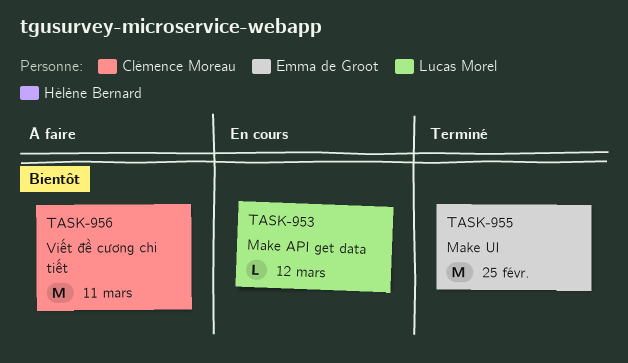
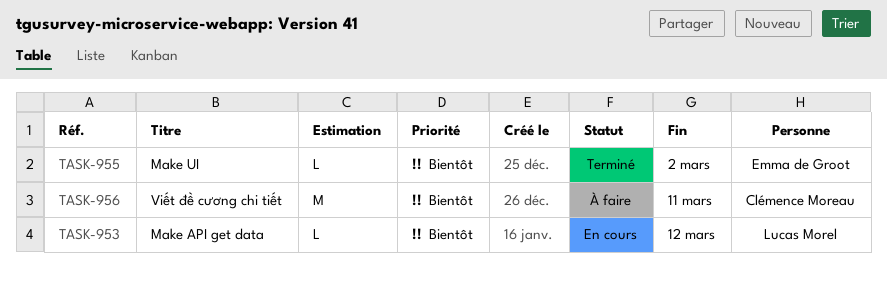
TASK-955, estimate: M -> L
TASK-955, due: Feb 25 -> Mar 2

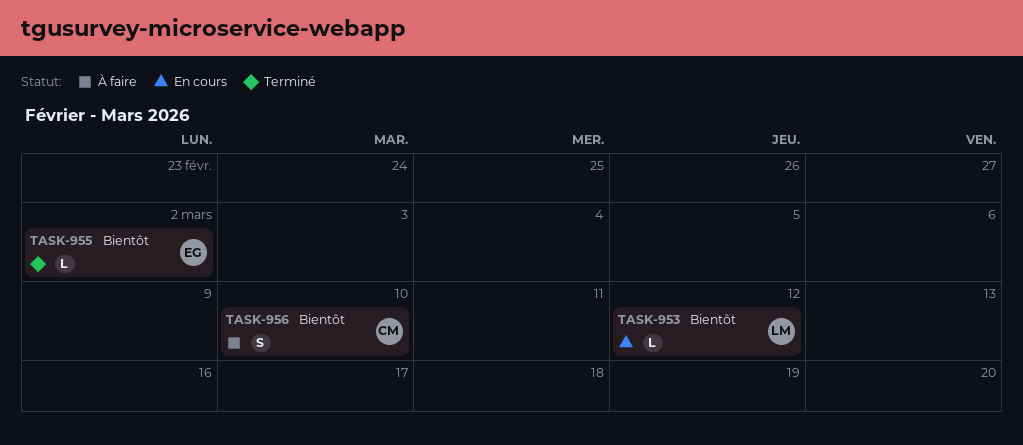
TASK-956, estimate: M -> S
TASK-956, due: Mar 11 -> Mar 10

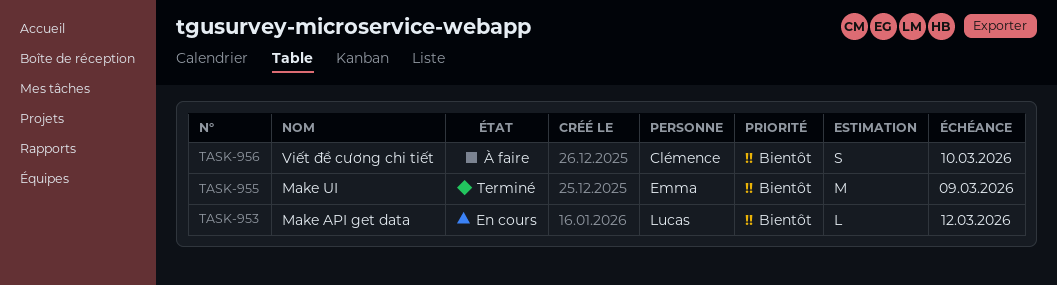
TASK-955, estimate: L -> M
TASK-955, due: Mar 2 -> Mar 9

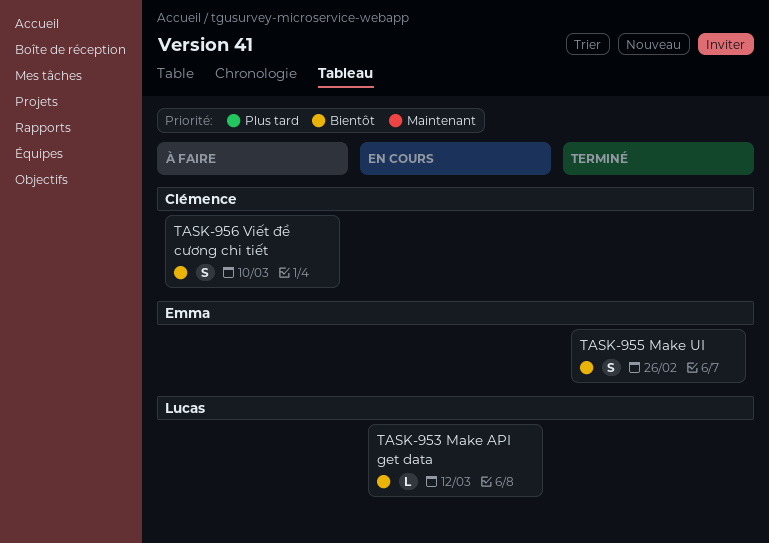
TASK-955, estimate: M -> S
TASK-955, due: Mar 9 -> Feb 26

